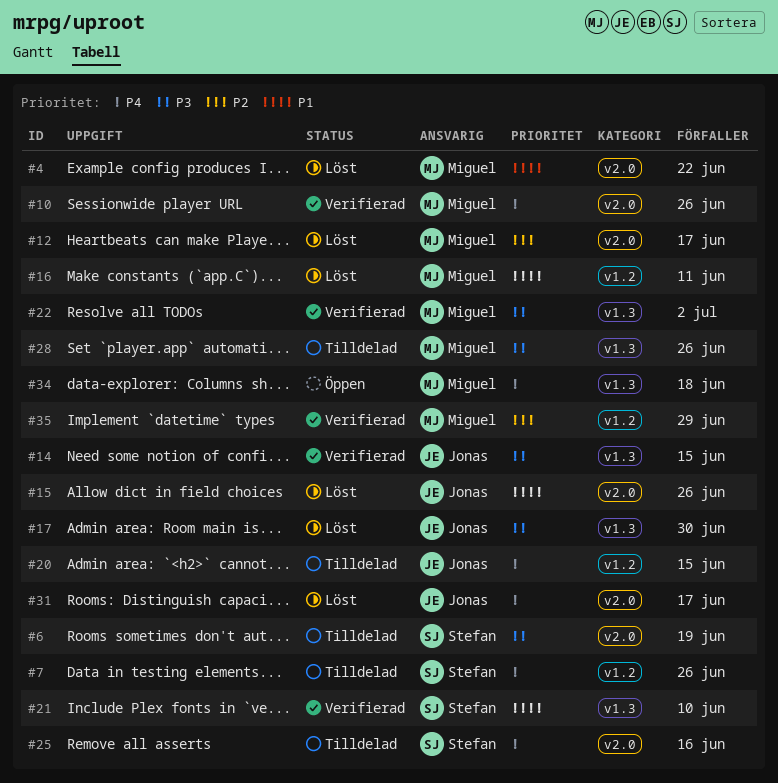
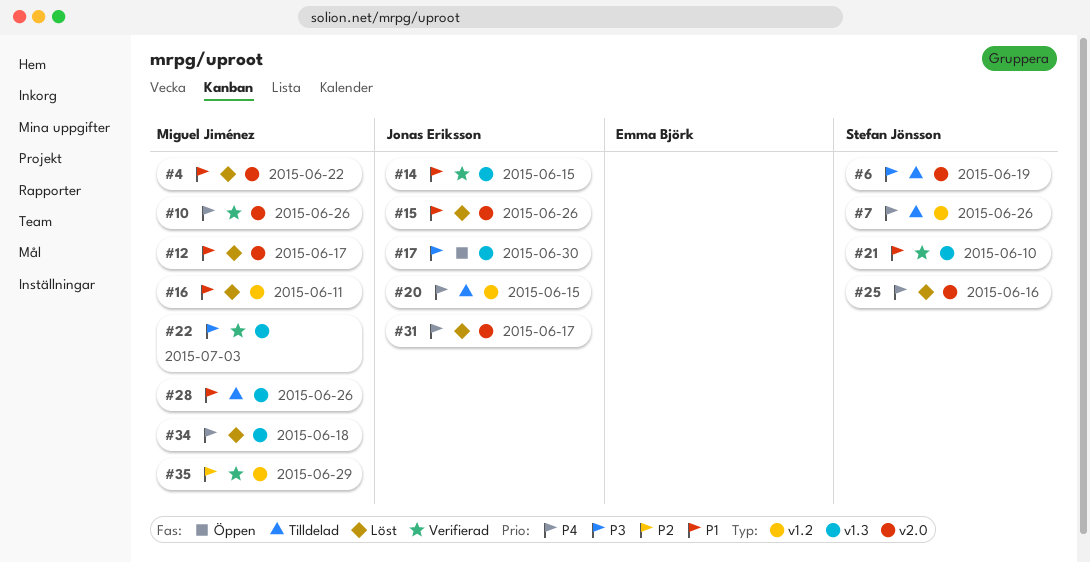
#12, priority: P2 -> P1
#14, priority: P3 -> P1
#17, status: Löst -> Öppen
#22, due: Jul 2 -> Jul 3
#25, status: Tilldelad -> Löst
#28, priority: P3 -> P1
#34, status: Öppen -> Löst

